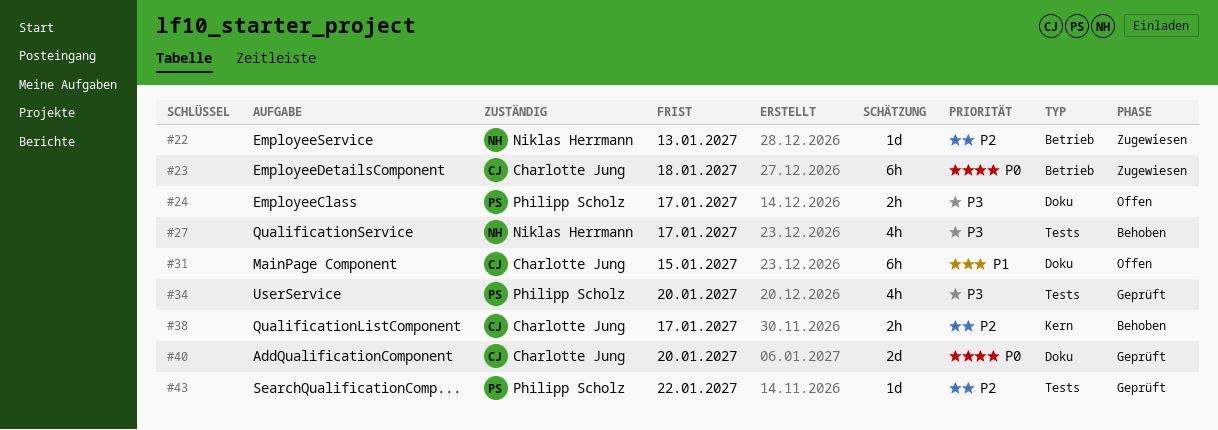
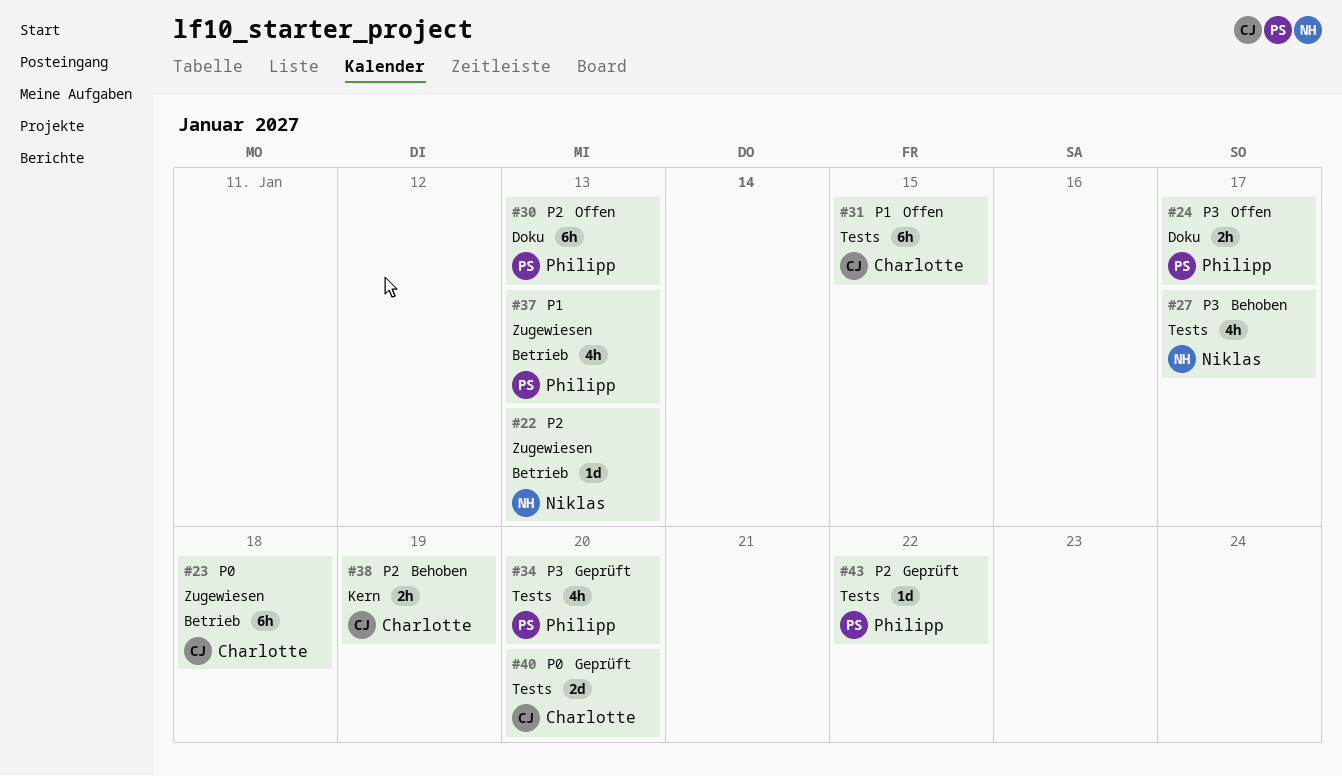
#30: none -> present
#31, label: Doku -> Tests
#37: none -> present
#38, due: Jan 17 -> Jan 19
#40, label: Doku -> Tests

